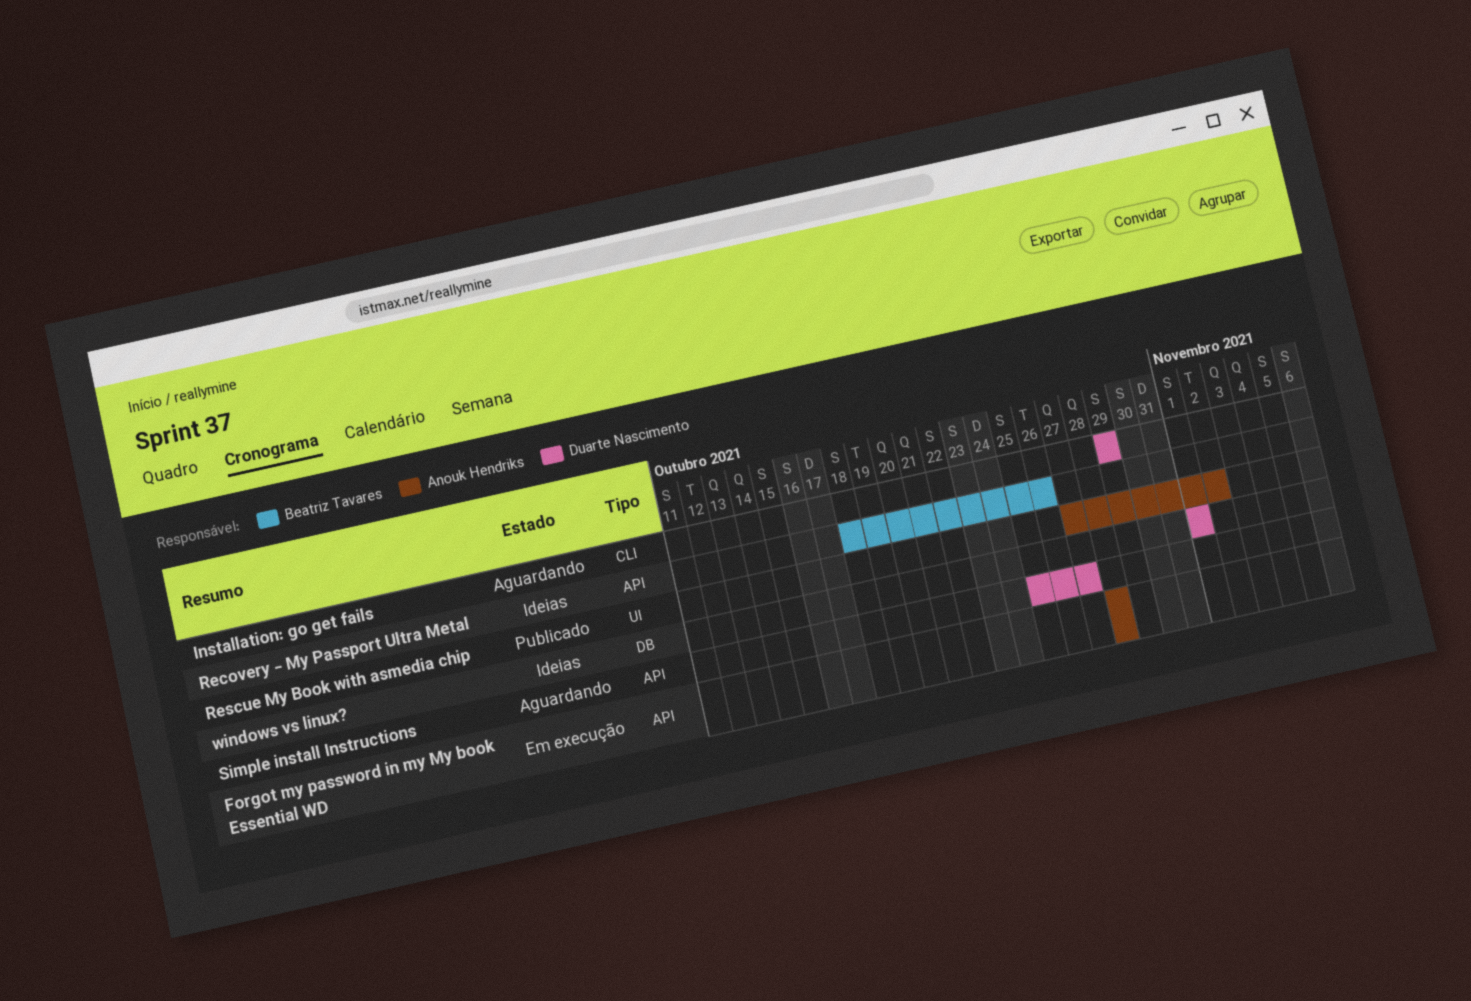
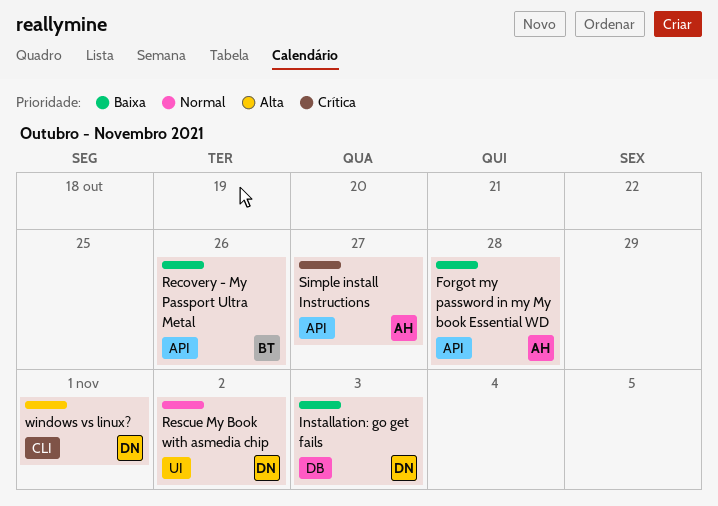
Installation: go get fails, label: CLI -> DB
Installation: go get fails, due: Oct 29 -> Nov 3
Rescue My Book with asmedia chip, owner: Anouk Hendriks -> Duarte Nascimento
Simple install Instructions, owner: Duarte Nascimento -> Anouk Hendriks
windows vs linux?, label: DB -> CLI

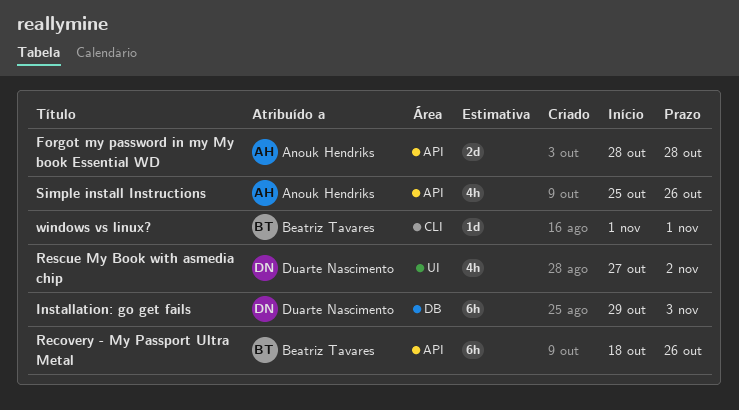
Simple install Instructions, due: Oct 27 -> Oct 26
windows vs linux?, owner: Duarte Nascimento -> Beatriz Tavares

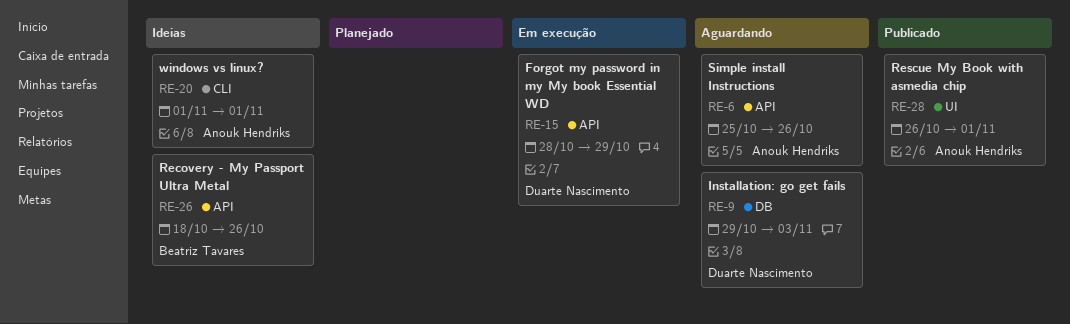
Forgot my password in my My book Essential WD, owner: Anouk Hendriks -> Duarte Nascimento
Forgot my password in my My book Essential WD, due: Oct 28 -> Oct 29
Rescue My Book with asmedia chip, owner: Duarte Nascimento -> Anouk Hendriks
Rescue My Book with asmedia chip, start: Oct 27 -> Oct 26
Rescue My Book with asmedia chip, due: Nov 2 -> Nov 1
windows vs linux?, owner: Beatriz Tavares -> Anouk Hendriks

